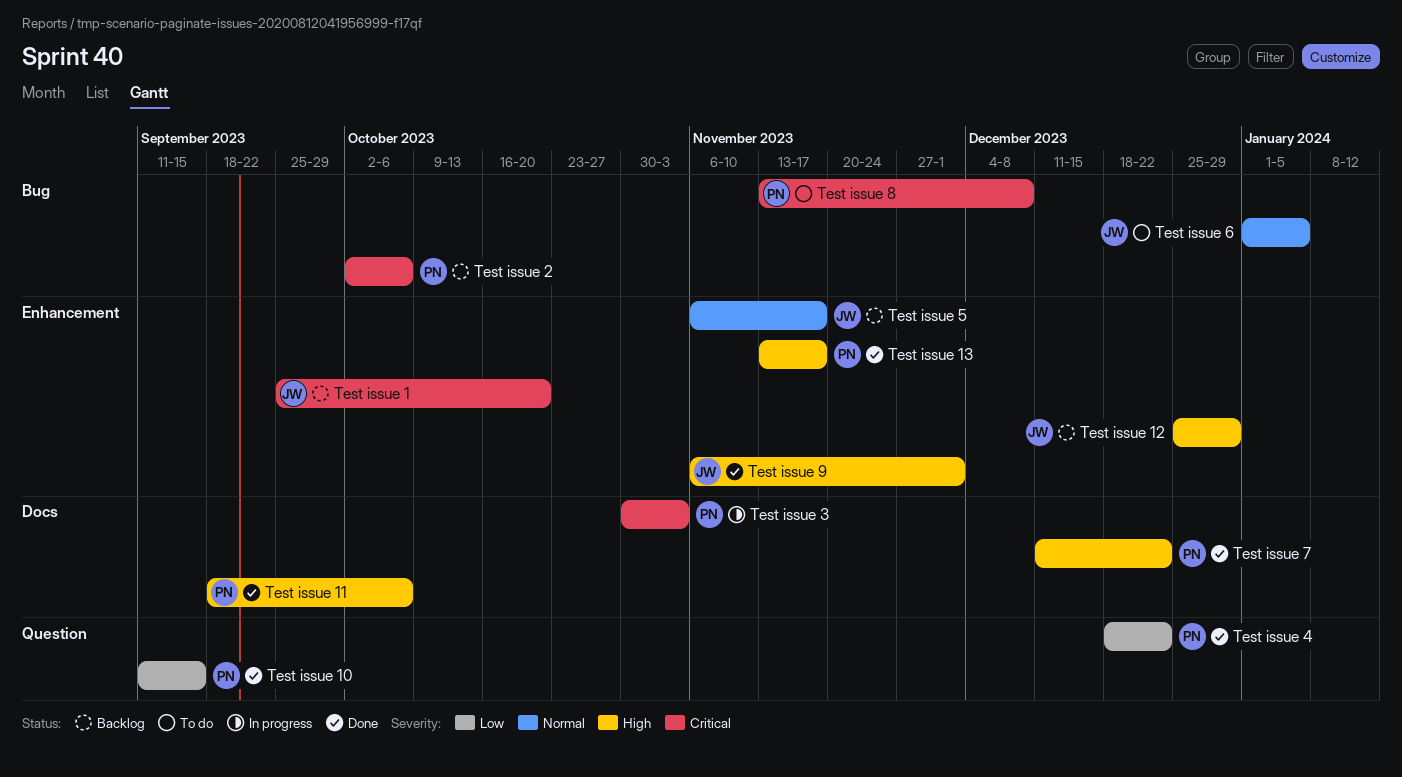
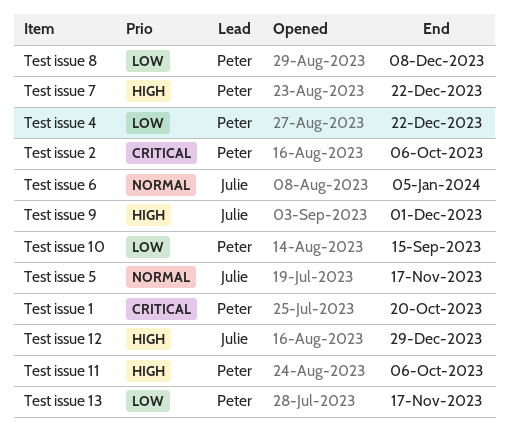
Test issue 1, owner: Julie -> Peter
Test issue 13, priority: High -> Low
Test issue 3: present -> none
Test issue 8, priority: Critical -> Low

